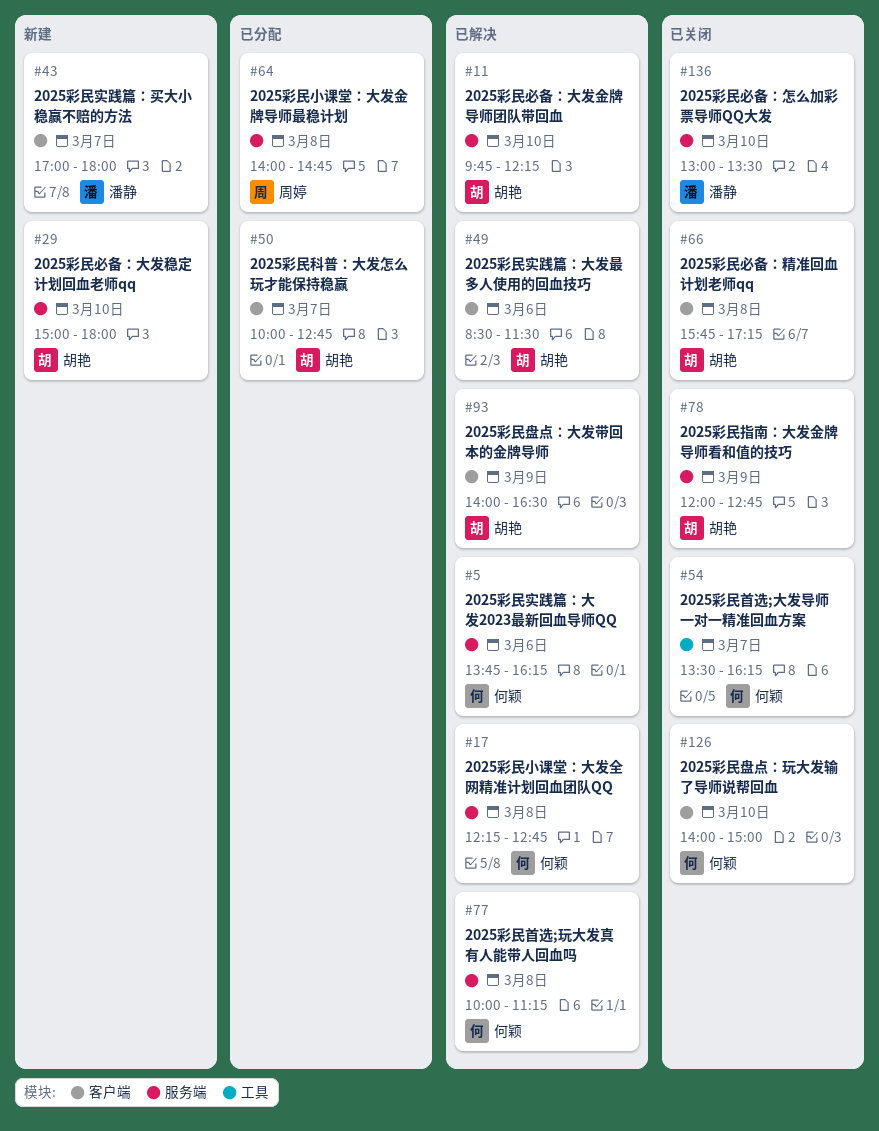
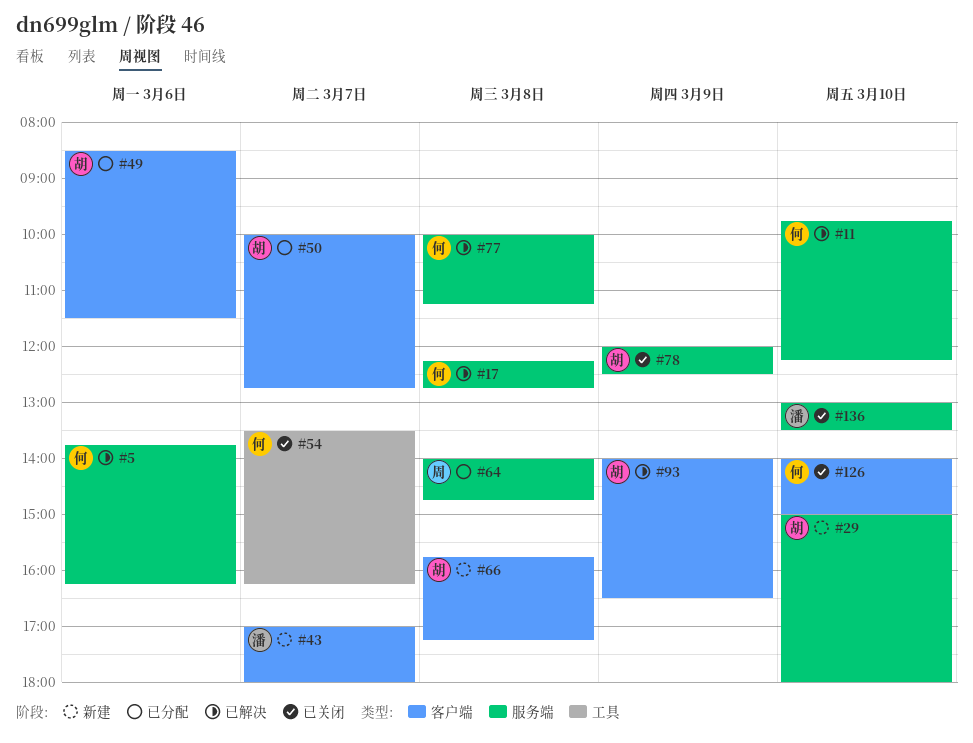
#11, owner: 胡艳 -> 何颖
#49, status: 已解决 -> 已分配
#66, status: 已关闭 -> 新建
#78, ends: 12:45 -> 12:30

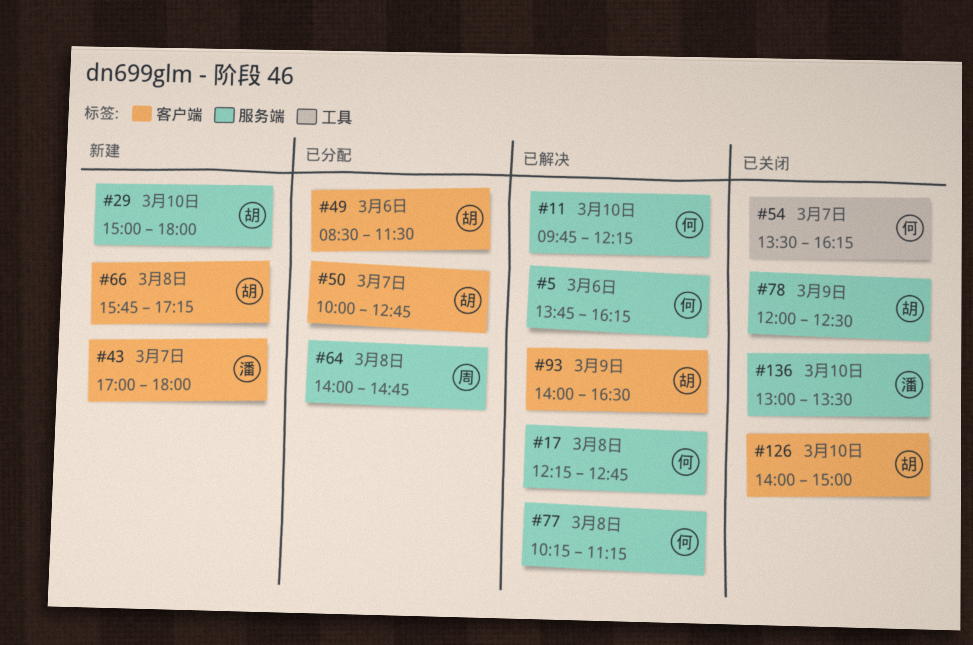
#77, begins: 10:00 -> 10:15
#126, owner: 何 -> 胡

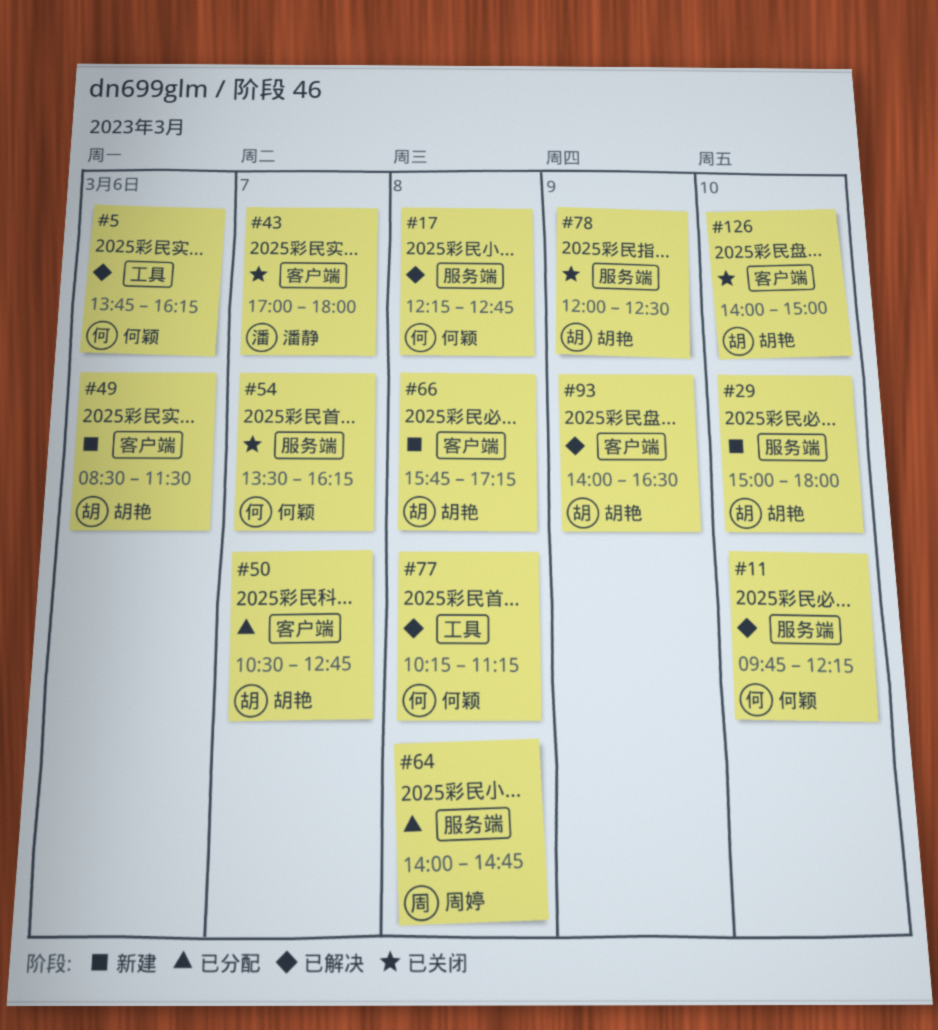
#5, label: 服务端 -> 工具
#43, status: 新建 -> 已关闭
#49, status: 已分配 -> 新建
#50, begins: 10:00 -> 10:30
#54, label: 工具 -> 服务端
#77, label: 服务端 -> 工具
#136: present -> none

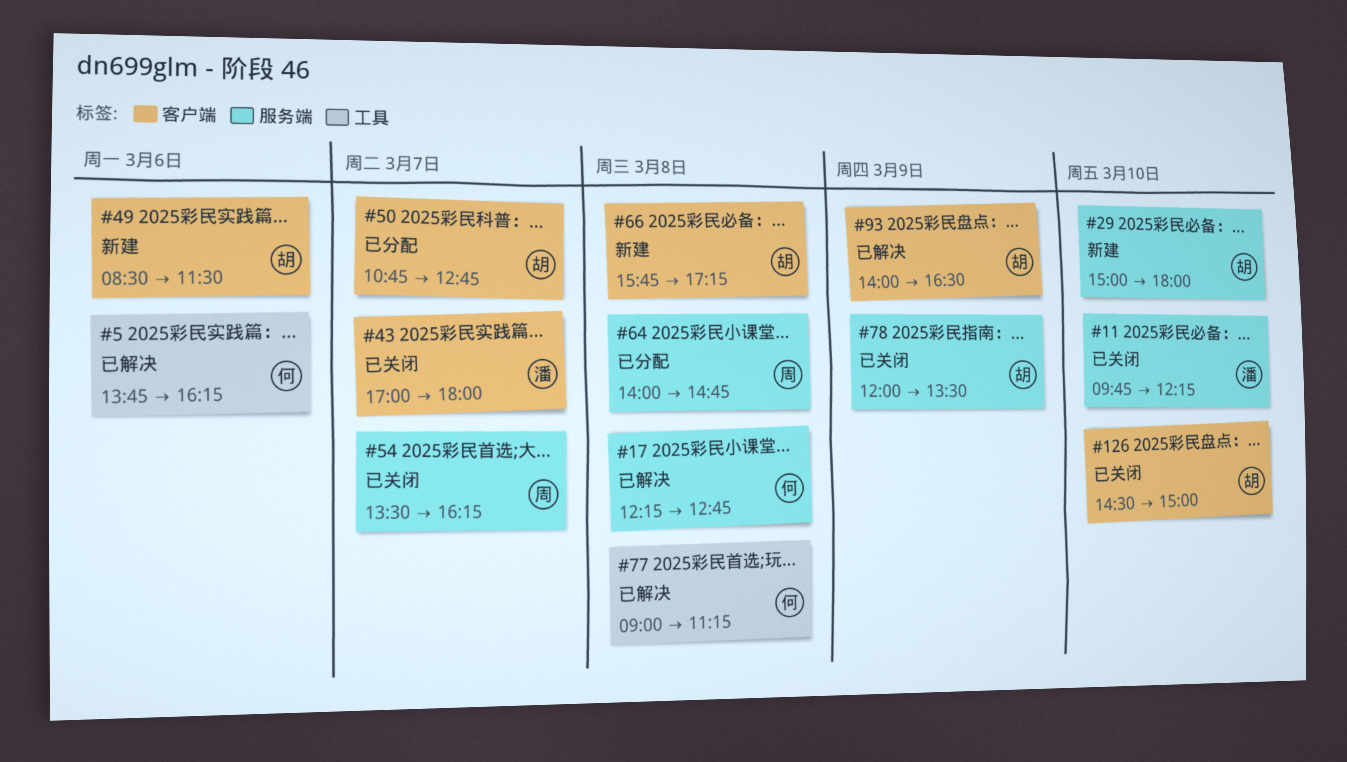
#11, status: 已解决 -> 已关闭
#11, owner: 何颖 -> 潘静
#50, begins: 10:30 -> 10:45
#54, owner: 何颖 -> 周婷
#77, begins: 10:15 -> 09:00
#78, ends: 12:30 -> 13:30
#126, begins: 14:00 -> 14:30

